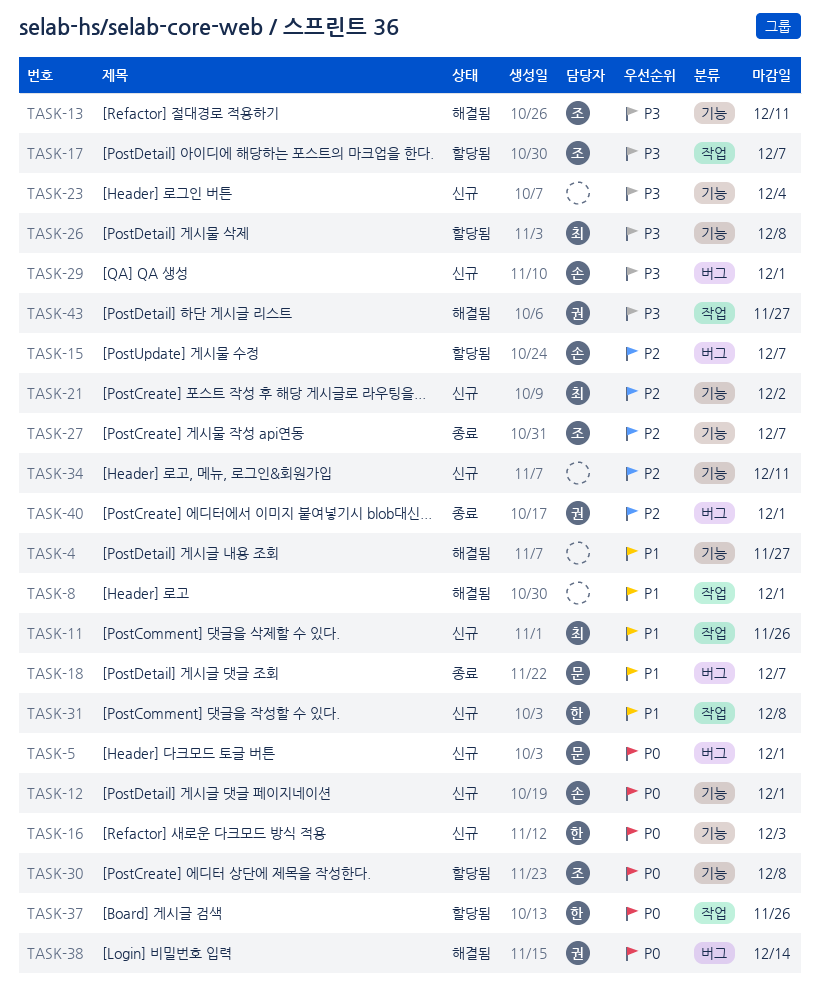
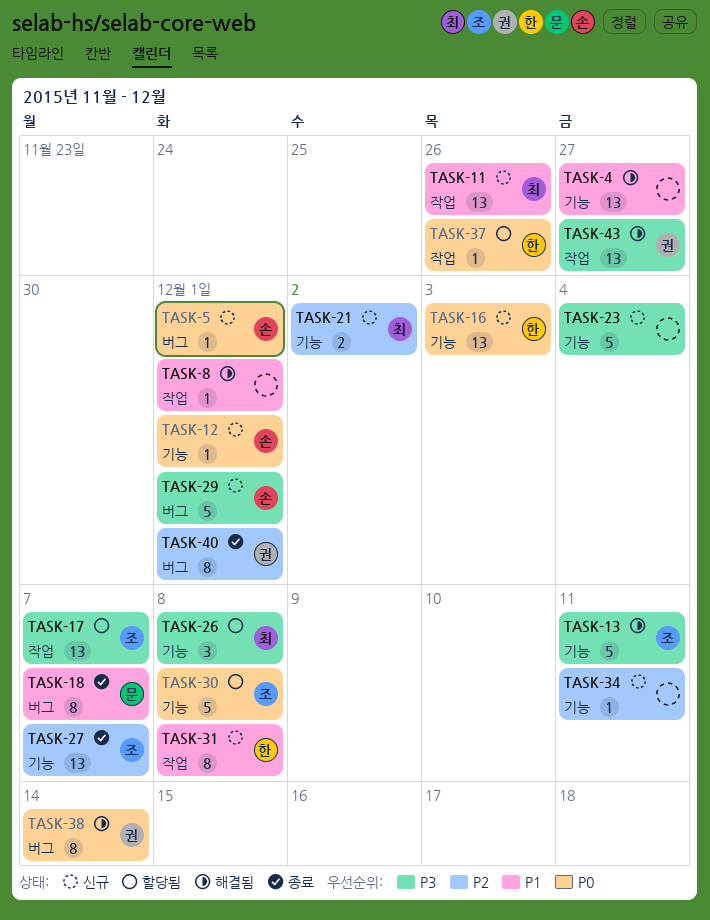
TASK-5, owner: 문 -> 손
TASK-15: present -> none

